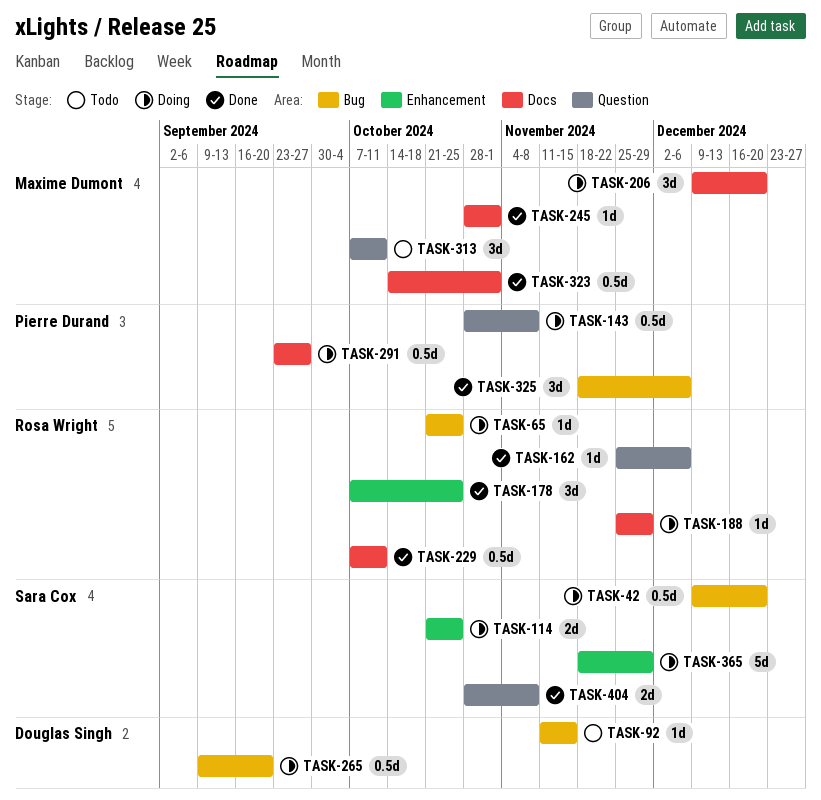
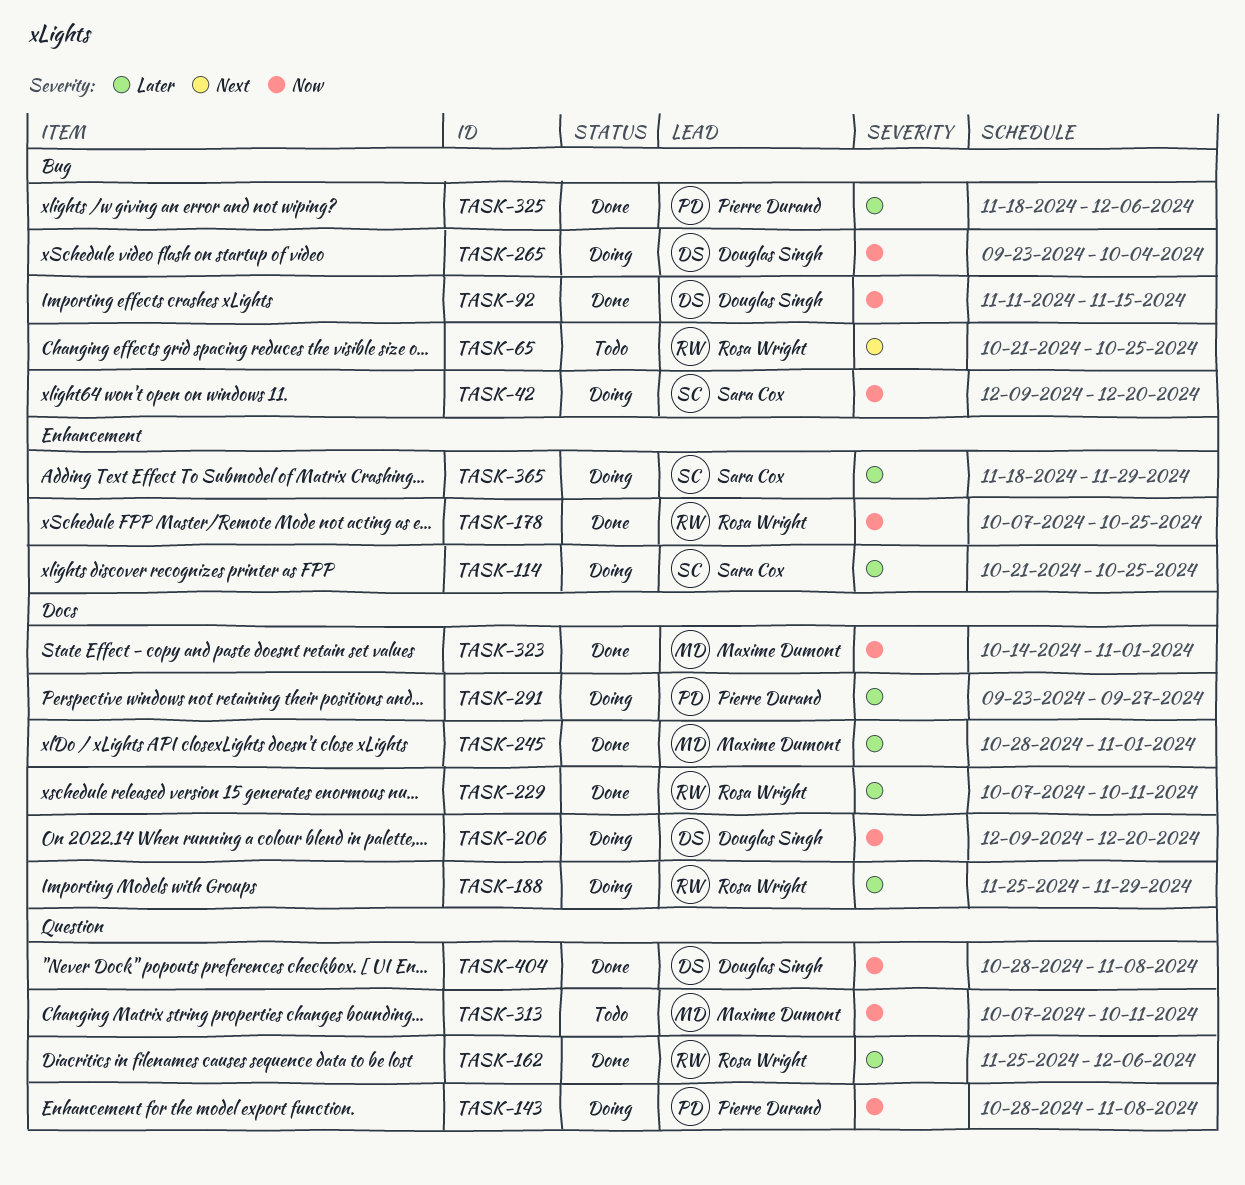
TASK-65, status: Doing -> Todo
TASK-92, status: Todo -> Done
TASK-206, owner: Maxime Dumont -> Douglas Singh
TASK-265, start: Sep 9 -> Sep 23
TASK-265, due: Sep 20 -> Oct 4
TASK-404, owner: Sara Cox -> Douglas Singh

